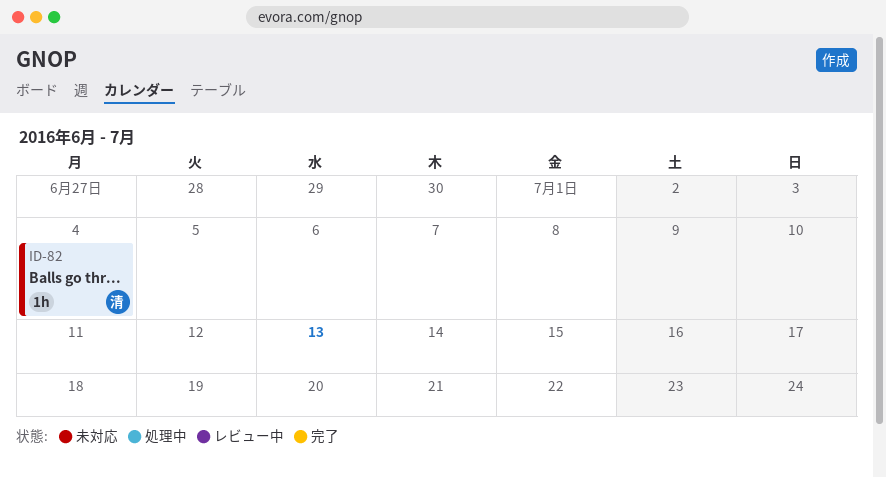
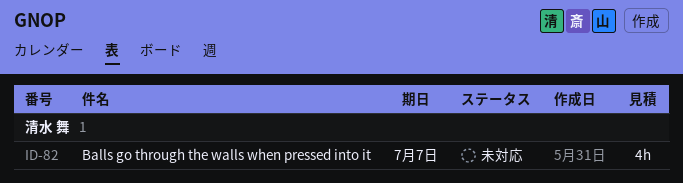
ID-82, estimate: 1h -> 4h
ID-82, due: Jul 4 -> Jul 7

